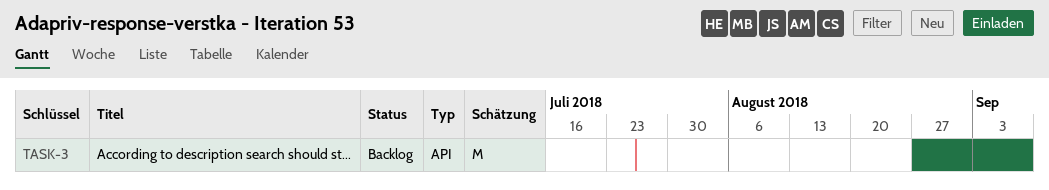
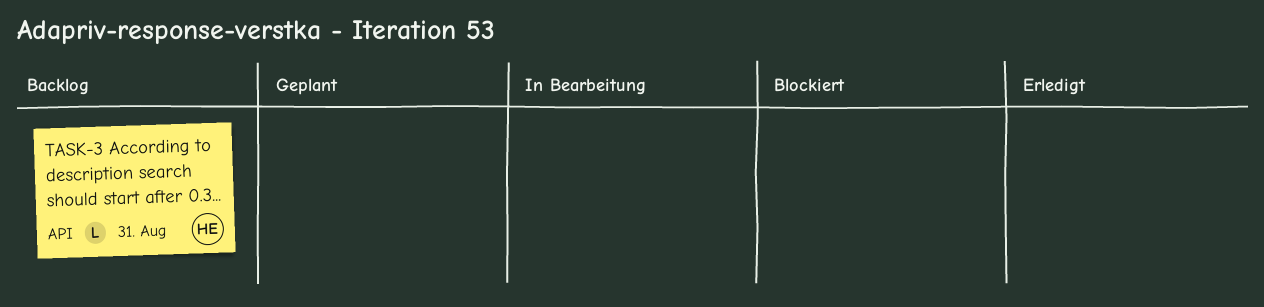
TASK-3, estimate: M -> L
TASK-3, due: Sep 7 -> Aug 31

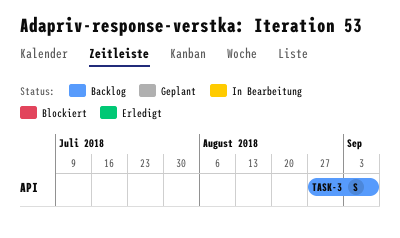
TASK-3, estimate: L -> S
TASK-3, due: Aug 31 -> Sep 7

